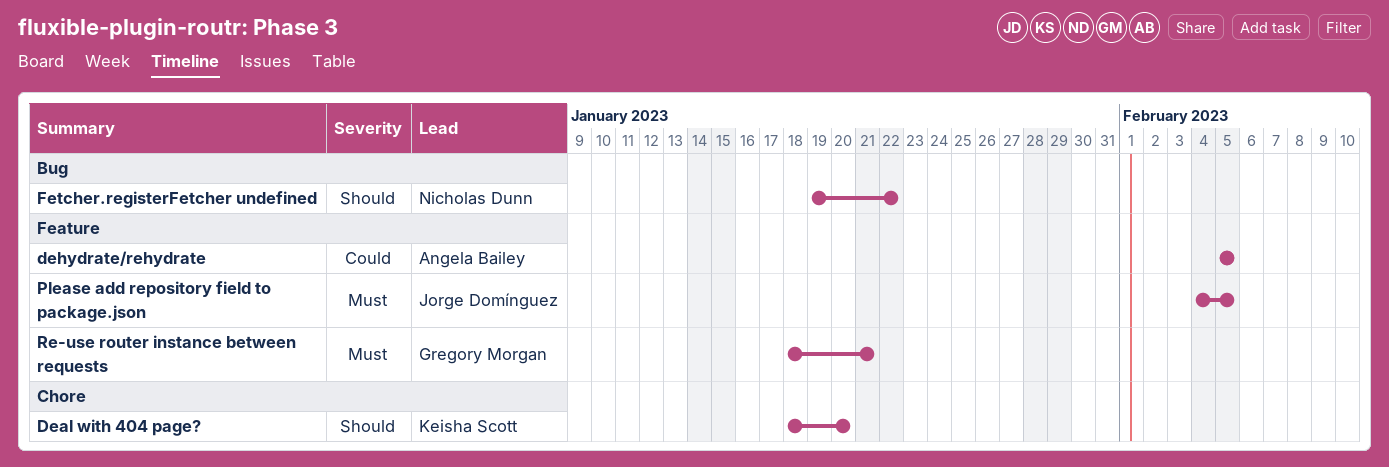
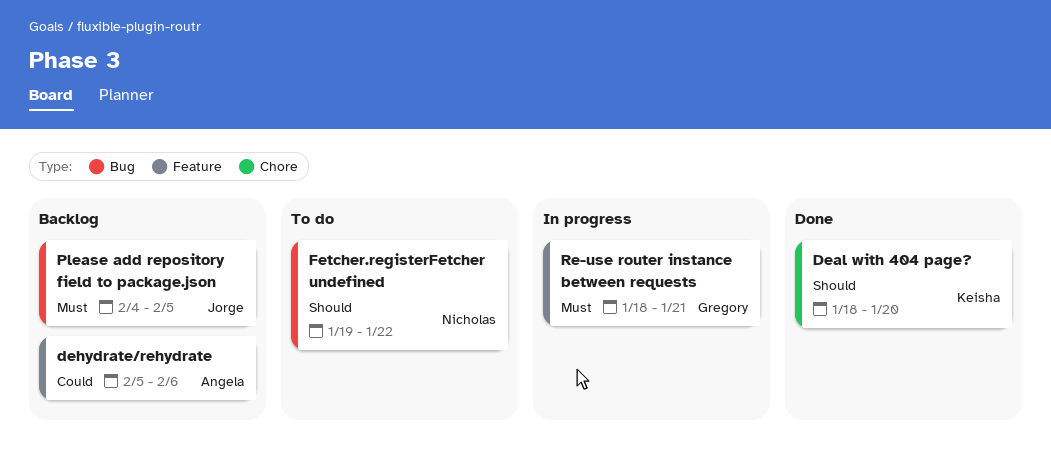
dehydrate/rehydrate, due: Feb 5 -> Feb 6
Please add repository field to package.json, label: Feature -> Bug

